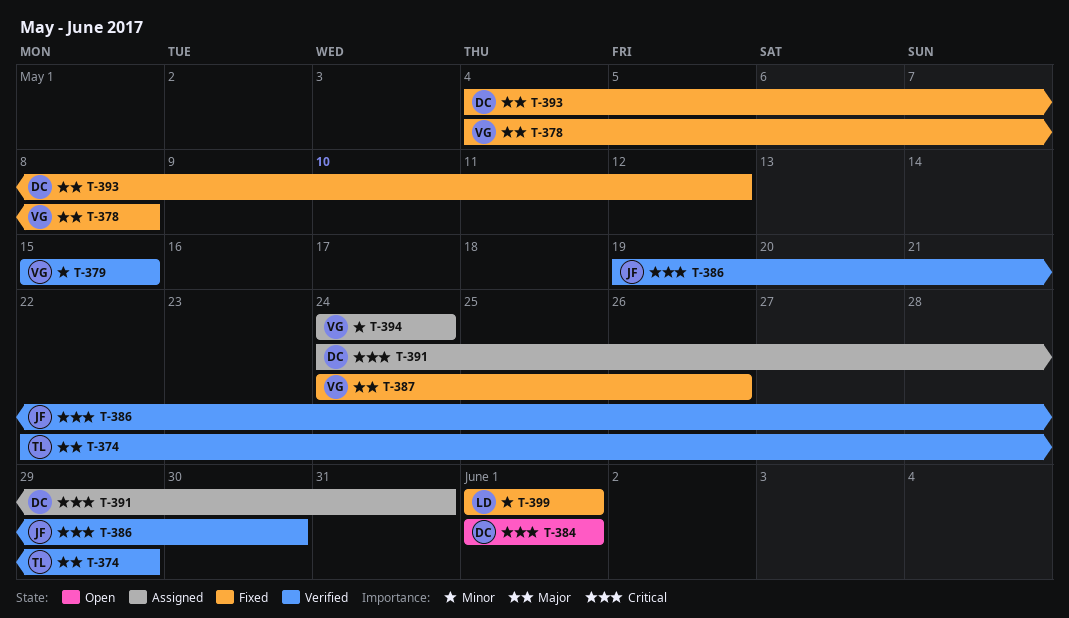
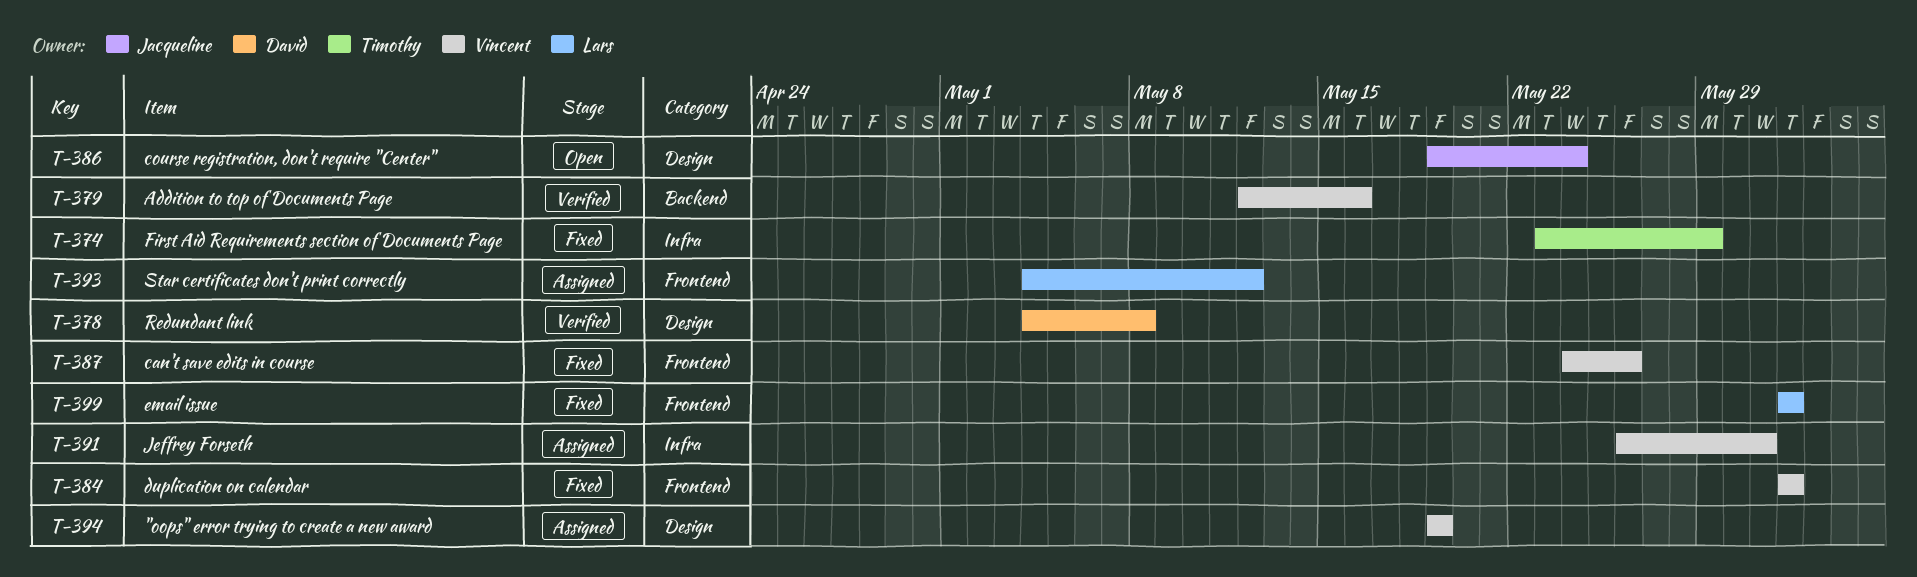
T-374, status: Verified -> Fixed
T-374, start: May 22 -> May 23
T-378, status: Fixed -> Verified
T-378, owner: Vincent -> David
T-379, start: May 15 -> May 12
T-379, due: May 15 -> May 16
T-384, status: Open -> Fixed
T-384, owner: David -> Vincent
T-386, status: Verified -> Open
T-386, due: May 30 -> May 24
T-391, owner: David -> Vincent
T-391, start: May 24 -> May 26
T-393, status: Fixed -> Assigned
T-393, owner: David -> Lars
T-394, start: May 24 -> May 19
T-394, due: May 24 -> May 19

